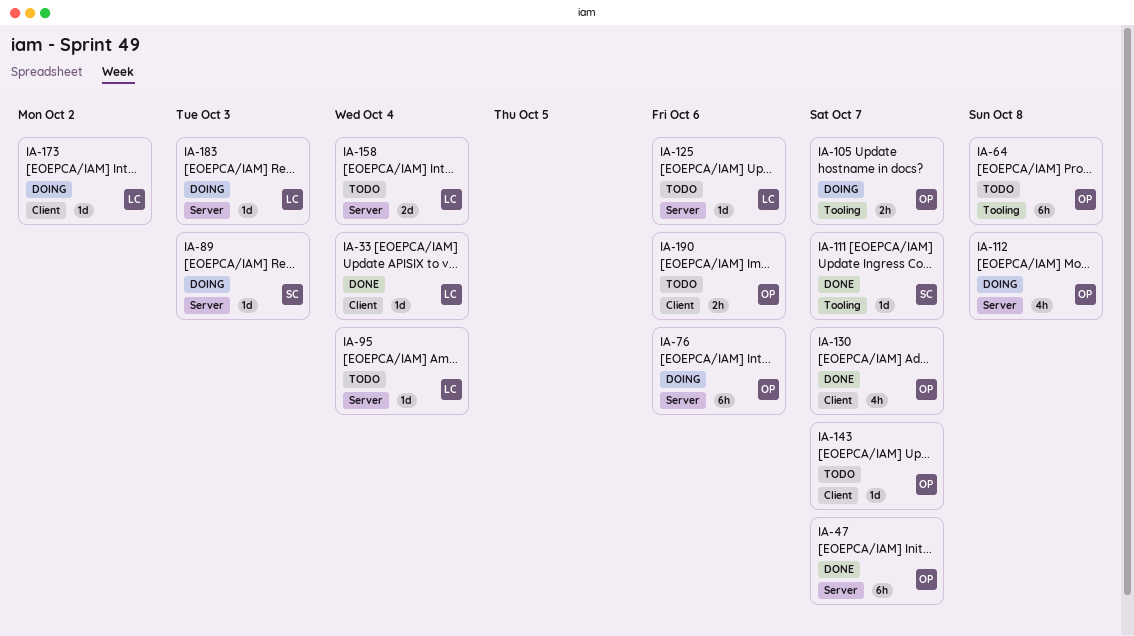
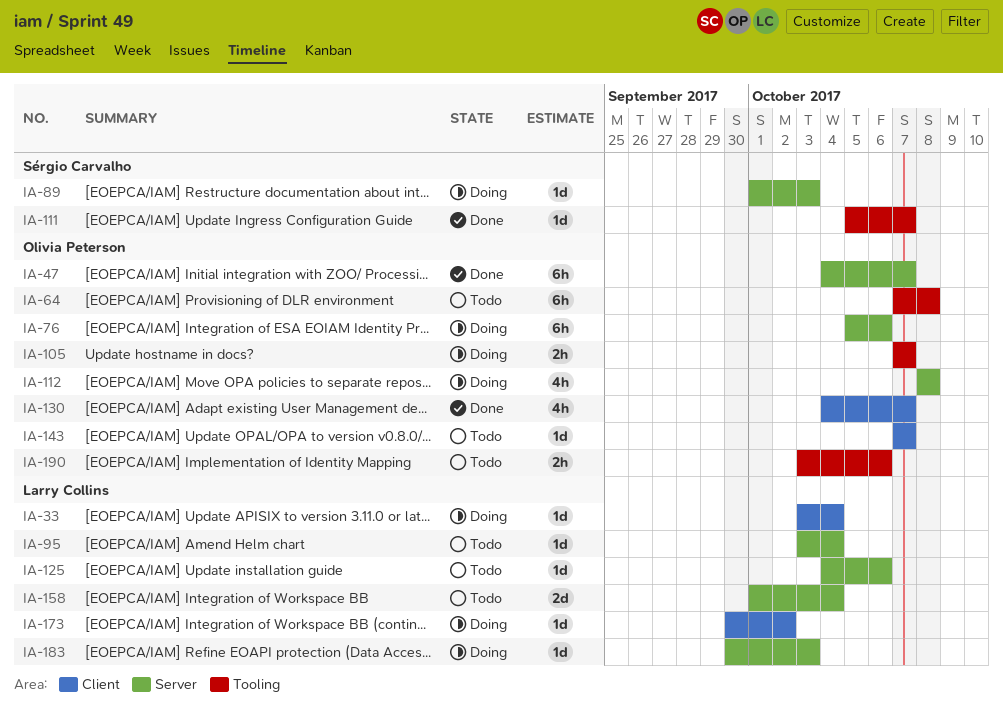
IA-33, status: Done -> Doing
IA-190, label: Client -> Tooling

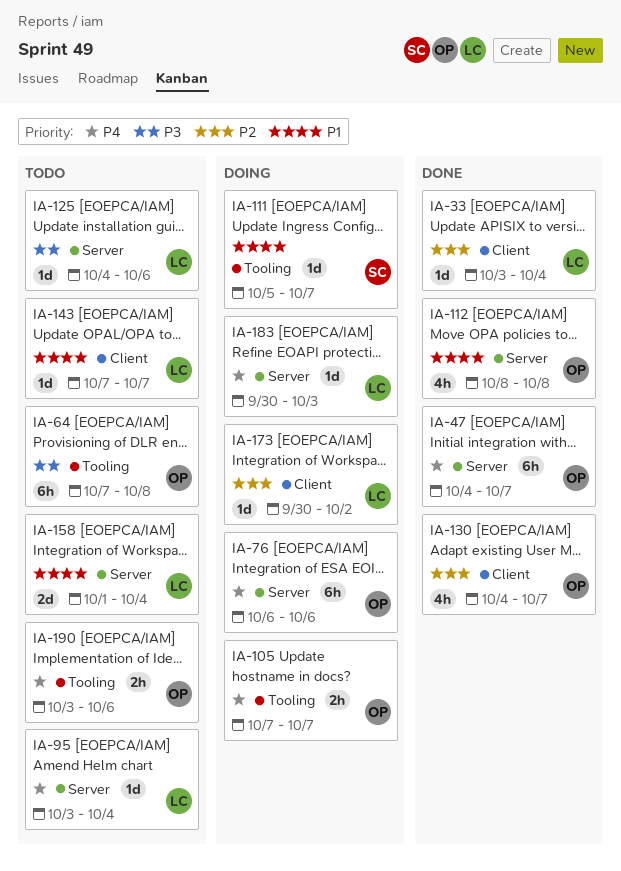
IA-33, status: Doing -> Done
IA-76, start: Oct 5 -> Oct 6
IA-89: present -> none
IA-111, status: Done -> Doing
IA-112, status: Doing -> Done
IA-143, owner: Olivia Peterson -> Larry Collins

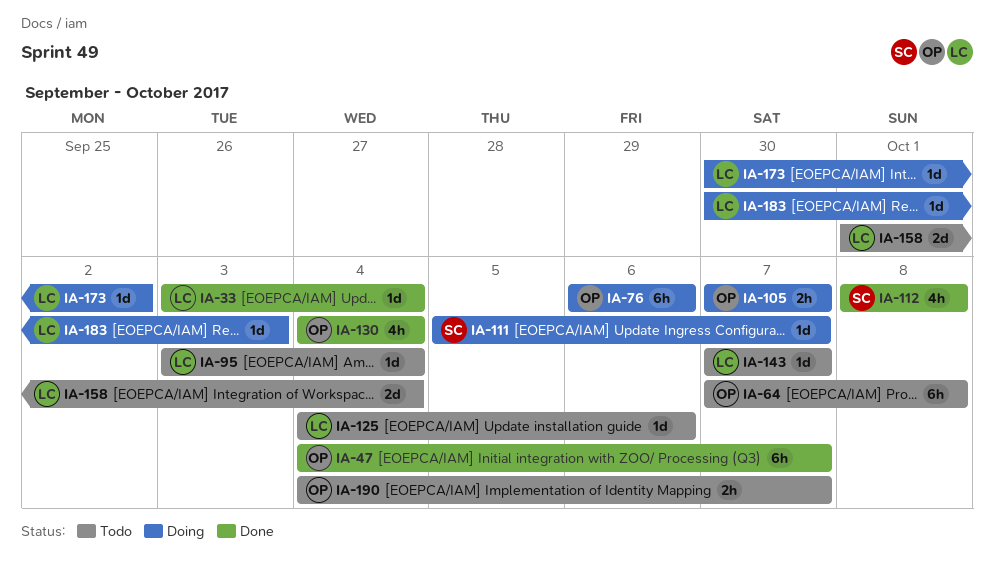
IA-112, owner: OP -> SC
IA-130, due: Oct 7 -> Oct 4
IA-190, start: Oct 3 -> Oct 4
IA-190, due: Oct 6 -> Oct 7

